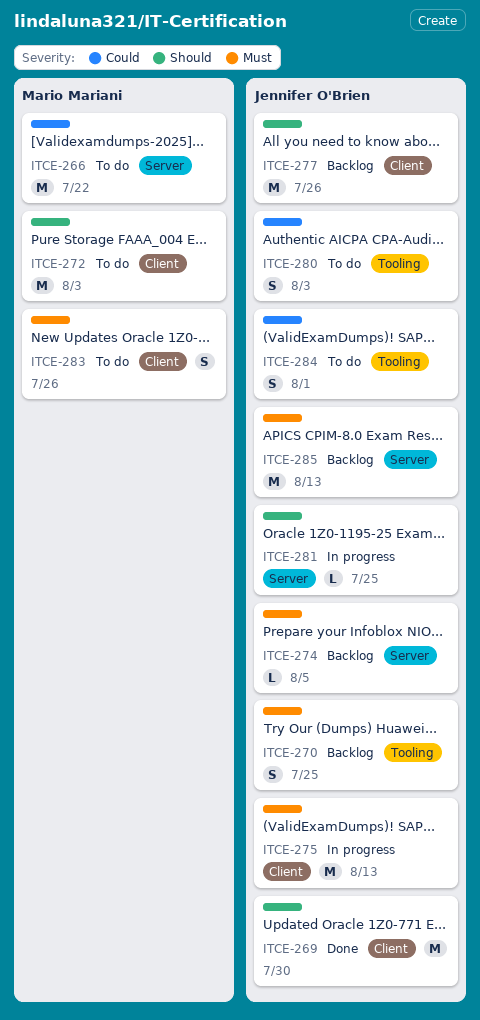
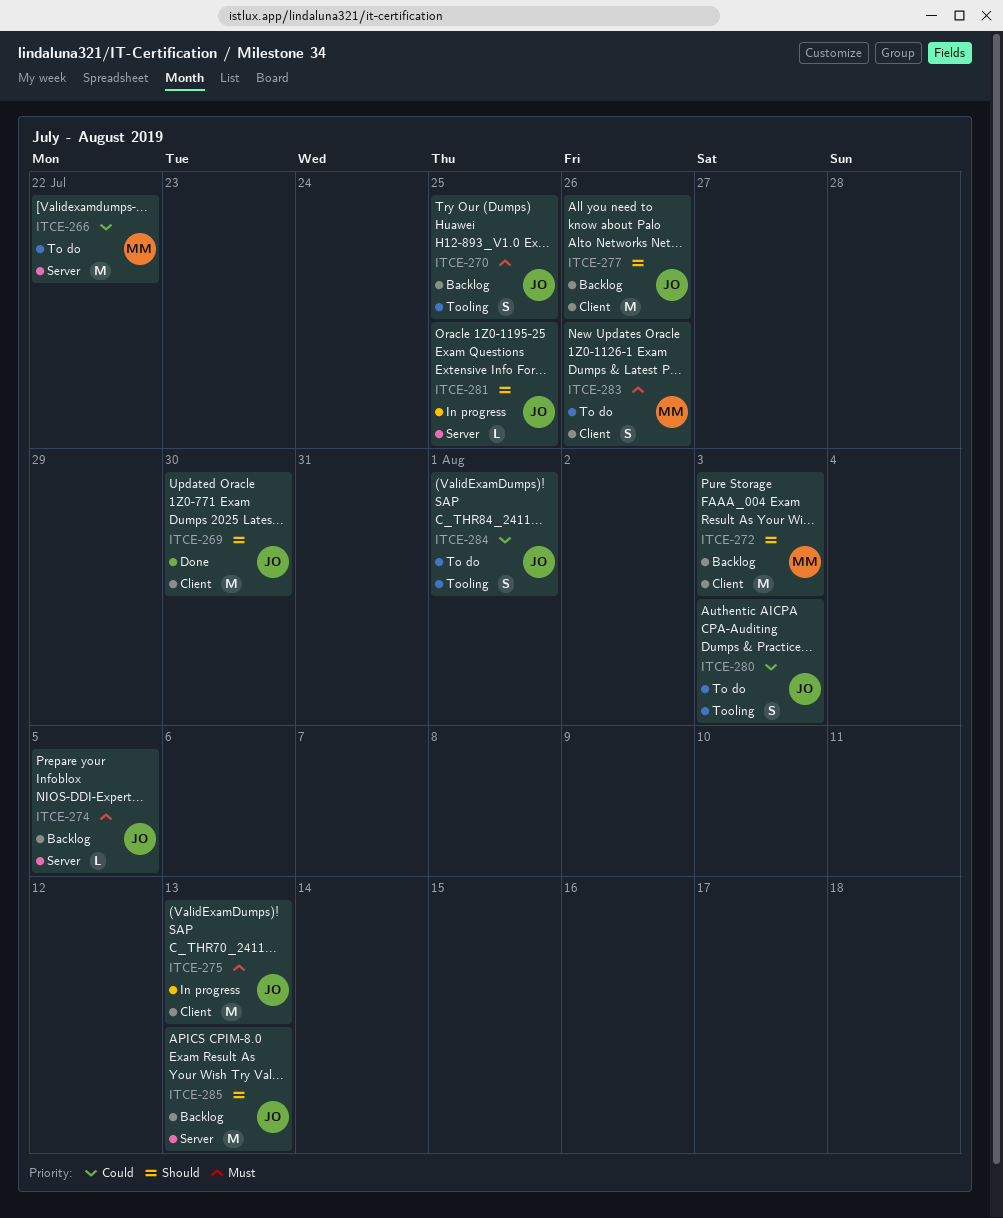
ITCE-272, status: To do -> Backlog
ITCE-285, priority: Must -> Should

